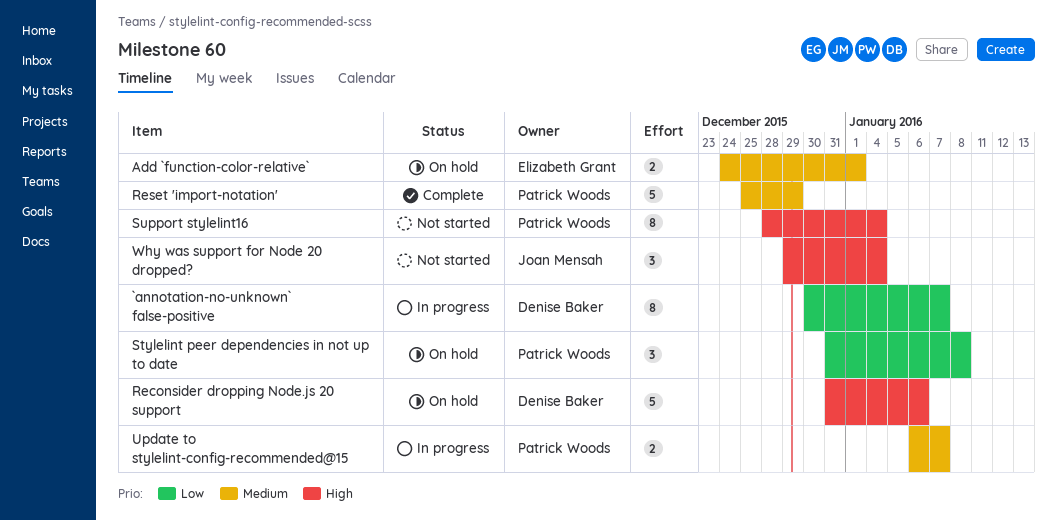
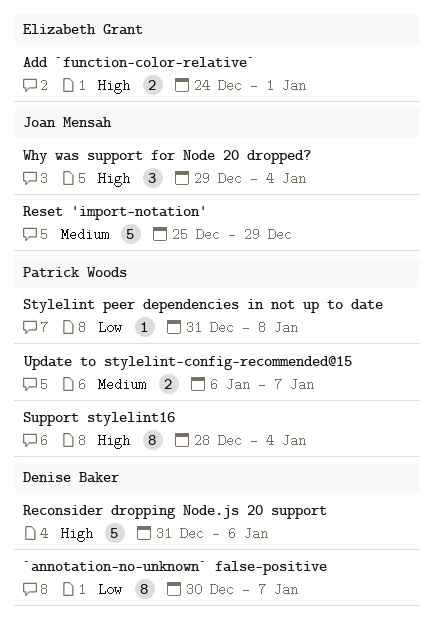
Add `function-color-relative`, priority: Medium -> High
Reset 'import-notation', owner: Patrick Woods -> Joan Mensah
Stylelint peer dependencies in not up to date, estimate: 3 -> 1

